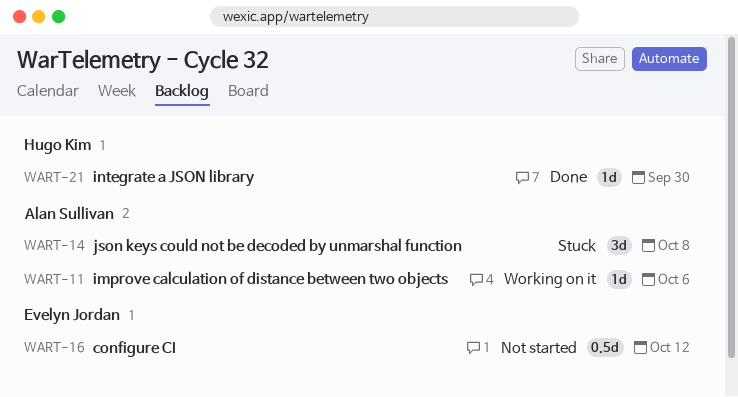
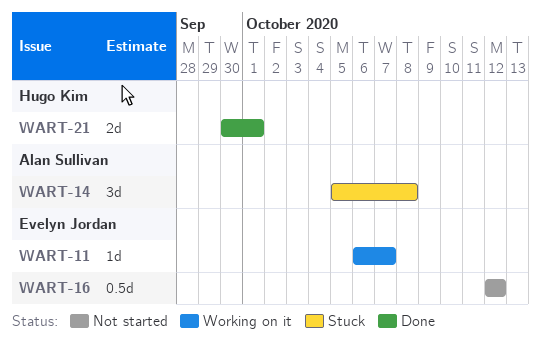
WART-11, owner: Alan Sullivan -> Evelyn Jordan
WART-11, due: Oct 6 -> Oct 7
WART-21, estimate: 1d -> 2d
WART-21, due: Sep 30 -> Oct 1

